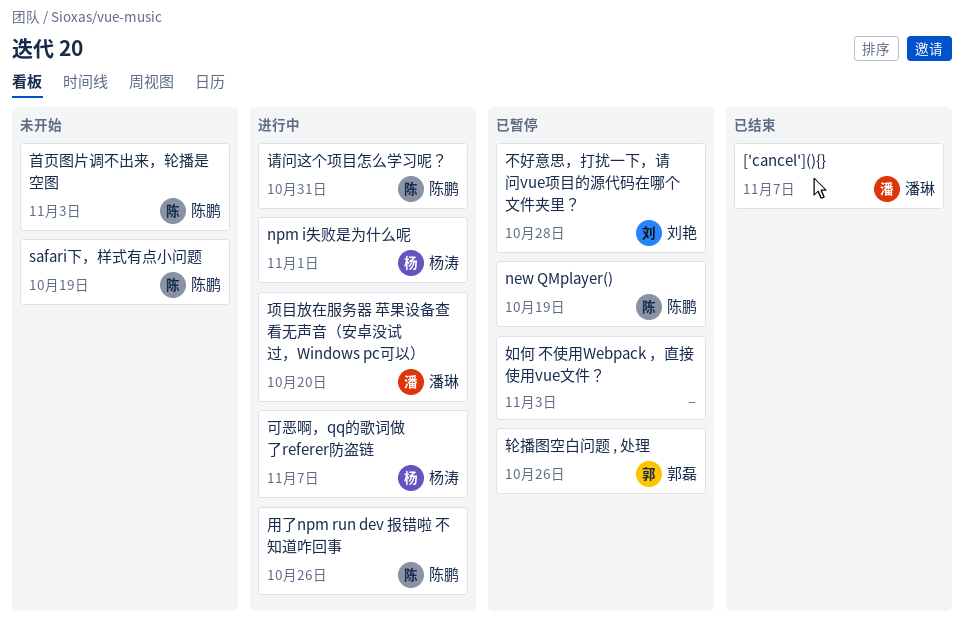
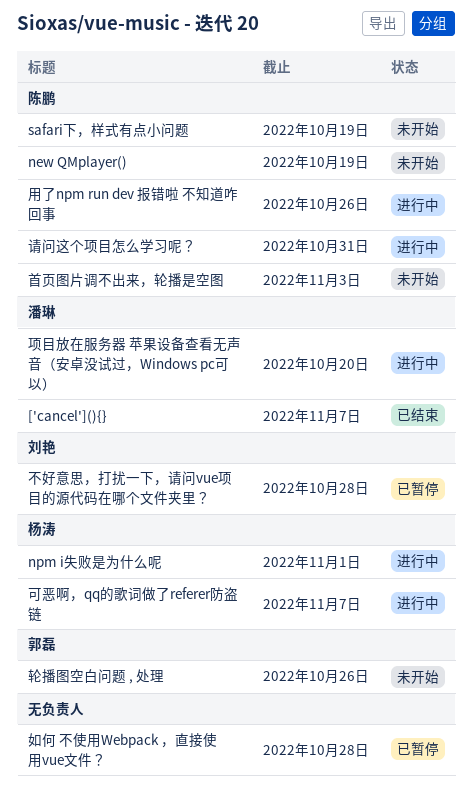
new QMplayer(), status: 已暂停 -> 未开始
如何 不使用Webpack ，直接使用vue文件？, due: Nov 3 -> Oct 28
轮播图空白问题 , 处理, status: 已暂停 -> 未开始

